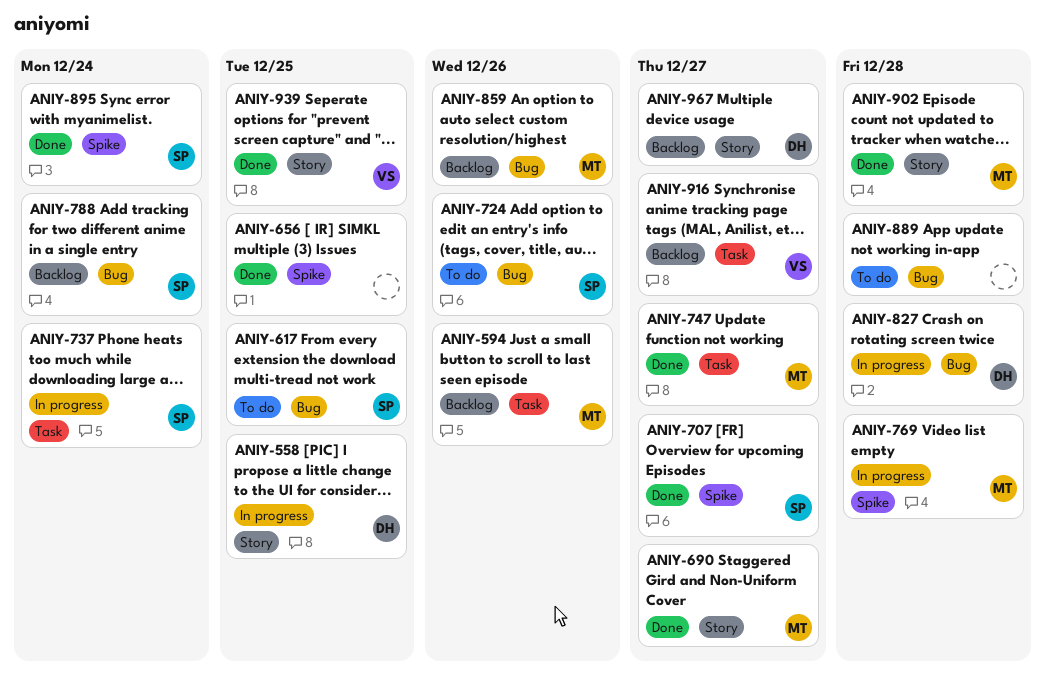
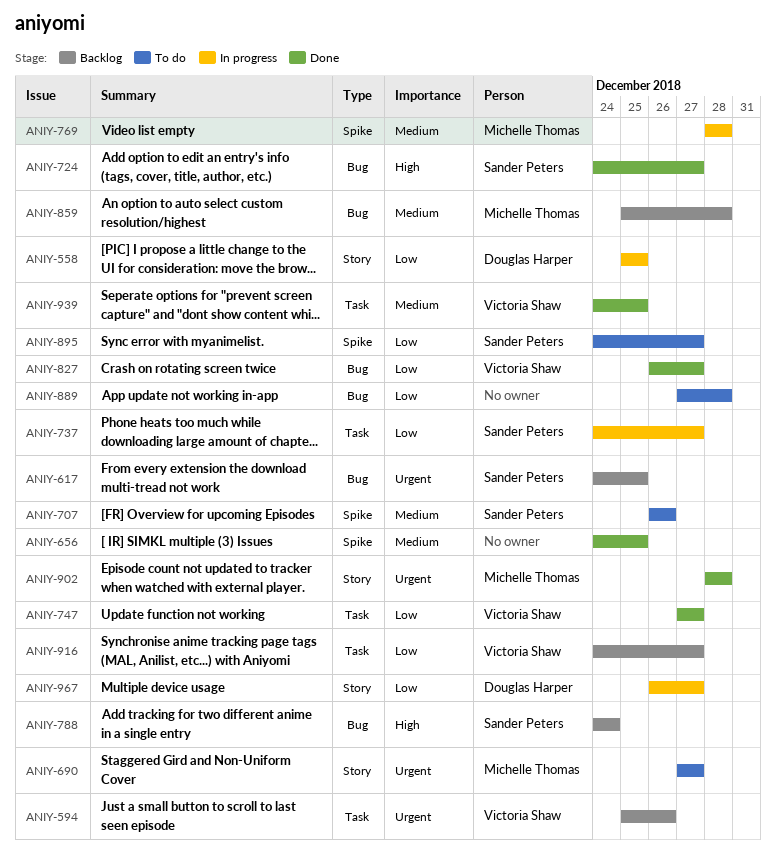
ANIY-594, owner: Michelle Thomas -> Victoria Shaw
ANIY-617, status: To do -> Backlog
ANIY-690, status: Done -> To do
ANIY-707, status: Done -> To do
ANIY-707, due: Dec 27 -> Dec 26
ANIY-724, status: To do -> Done
ANIY-724, due: Dec 26 -> Dec 27
ANIY-737, due: Dec 24 -> Dec 27
ANIY-747, owner: Michelle Thomas -> Victoria Shaw
ANIY-827, status: In progress -> Done
ANIY-827, owner: Douglas Harper -> Victoria Shaw
ANIY-827, due: Dec 28 -> Dec 27
ANIY-859, due: Dec 26 -> Dec 28
ANIY-895, status: Done -> To do
ANIY-895, due: Dec 24 -> Dec 27
ANIY-939, label: Story -> Task
ANIY-967, status: Backlog -> In progress

